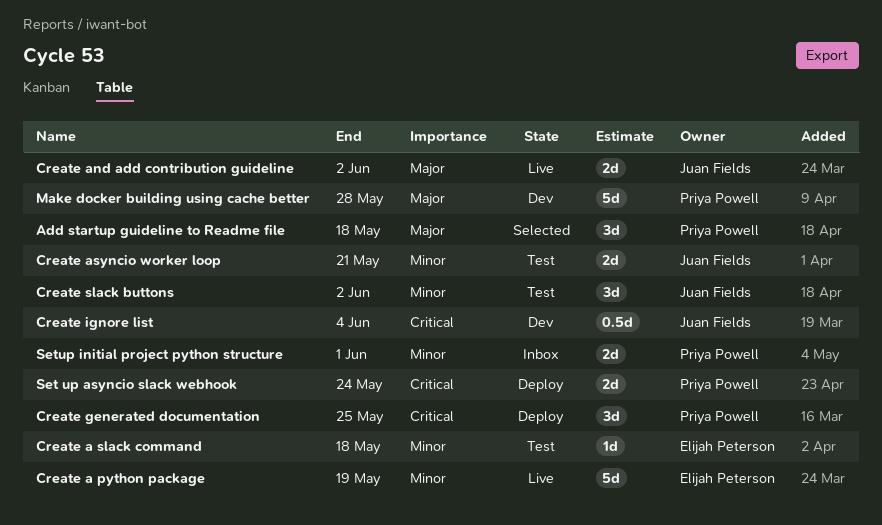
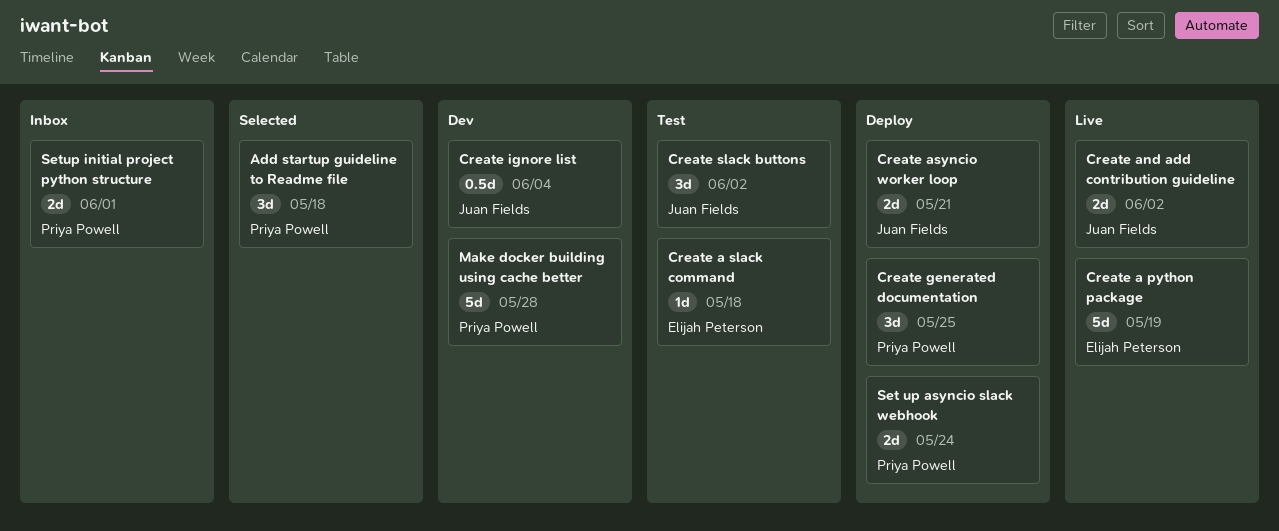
Create asyncio worker loop, status: Test -> Deploy

